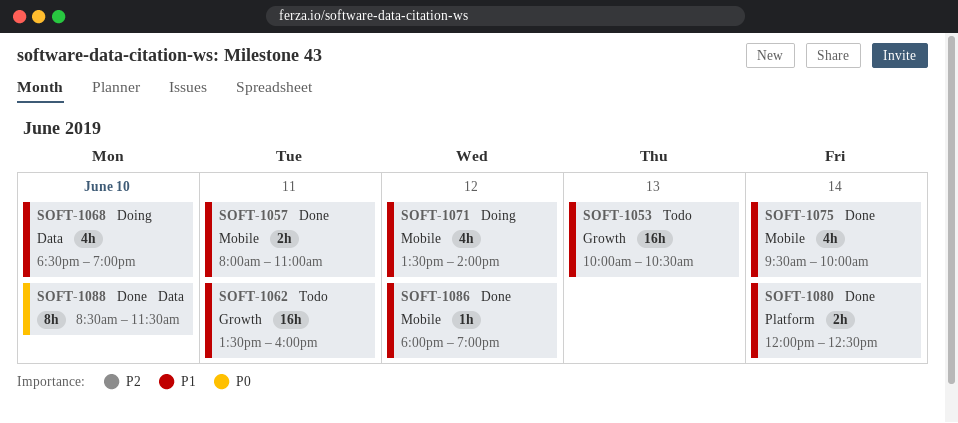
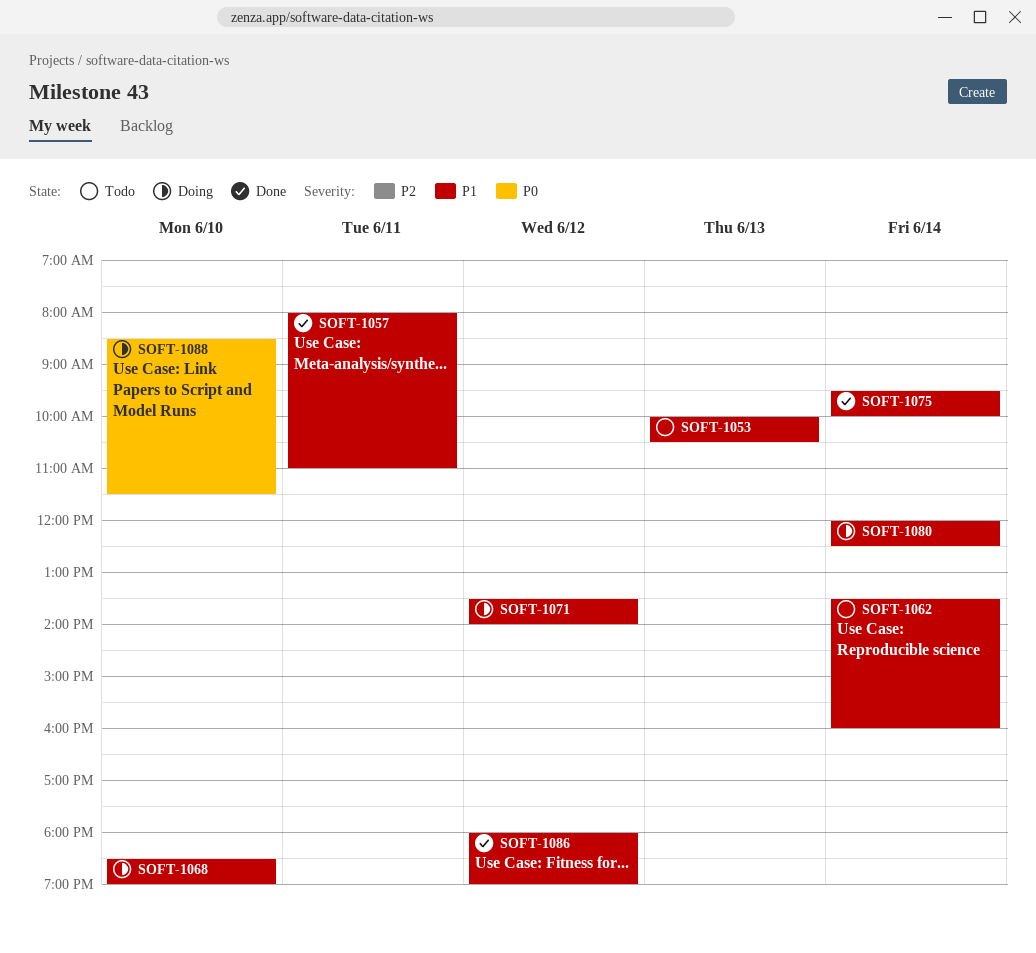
SOFT-1062, day: Jun 11 -> Jun 14
SOFT-1080, status: Done -> Doing
SOFT-1088, status: Done -> Doing

